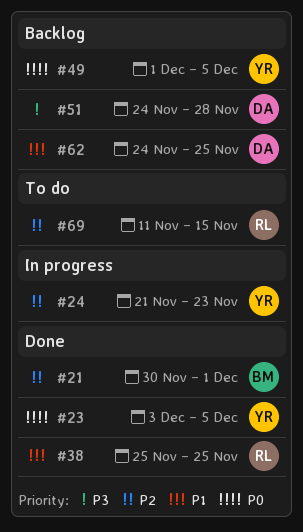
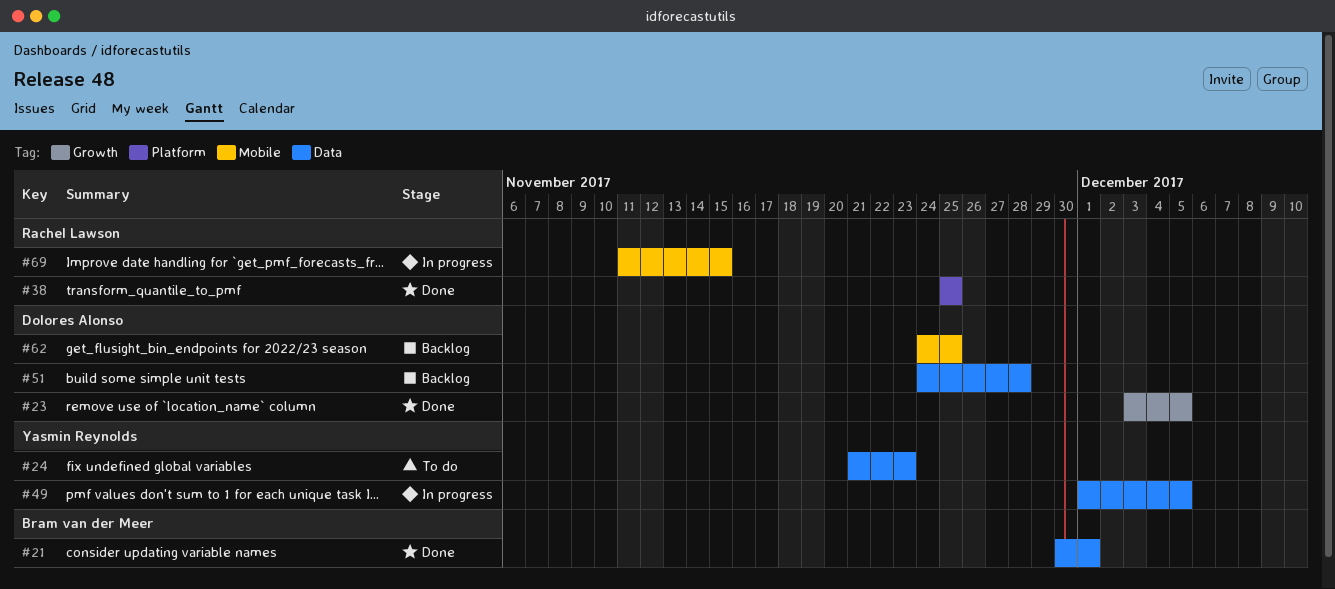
#23, owner: Yasmin Reynolds -> Dolores Alonso
#24, status: In progress -> To do
#49, status: Backlog -> In progress
#69, status: To do -> In progress

